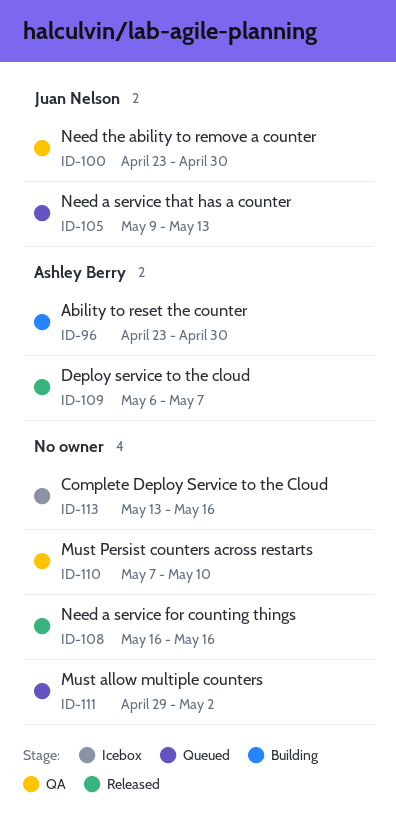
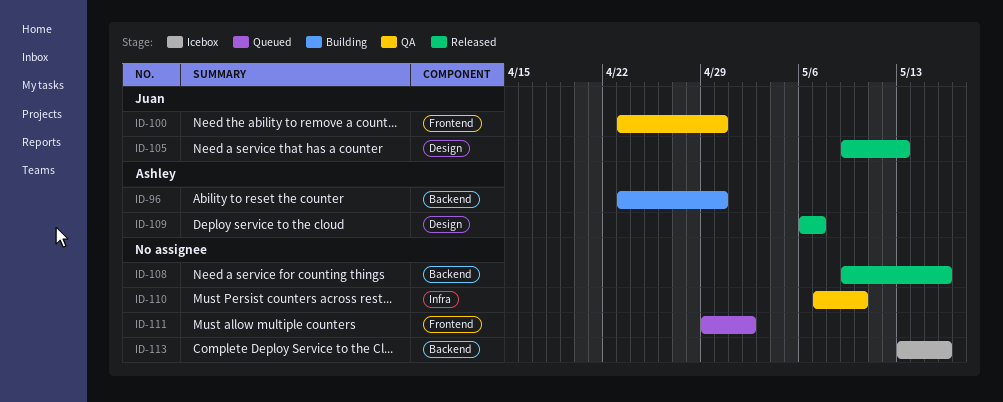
ID-105, status: Queued -> Released
ID-108, start: May 16 -> May 9

